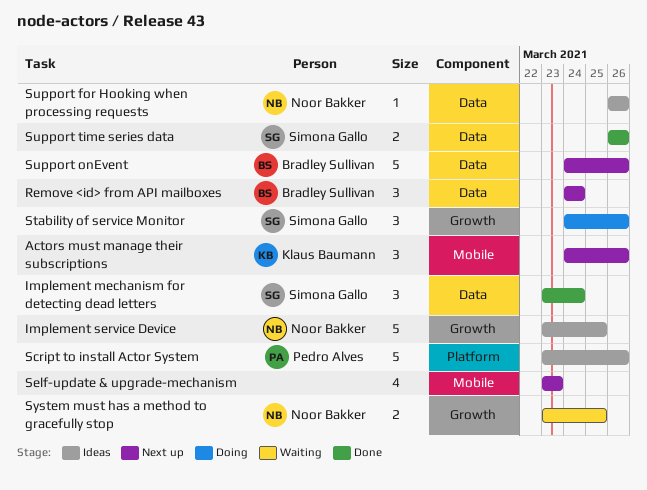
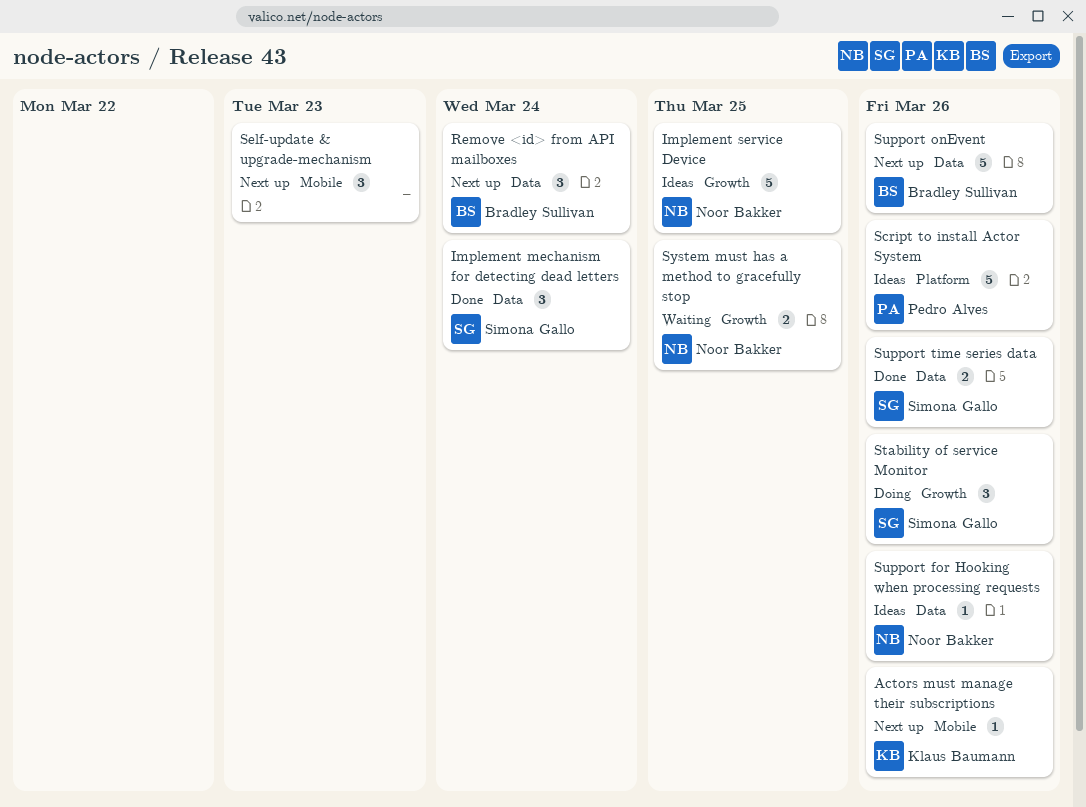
Actors must manage their subscriptions, estimate: 3 -> 1
Self-update & upgrade-mechanism, estimate: 4 -> 3

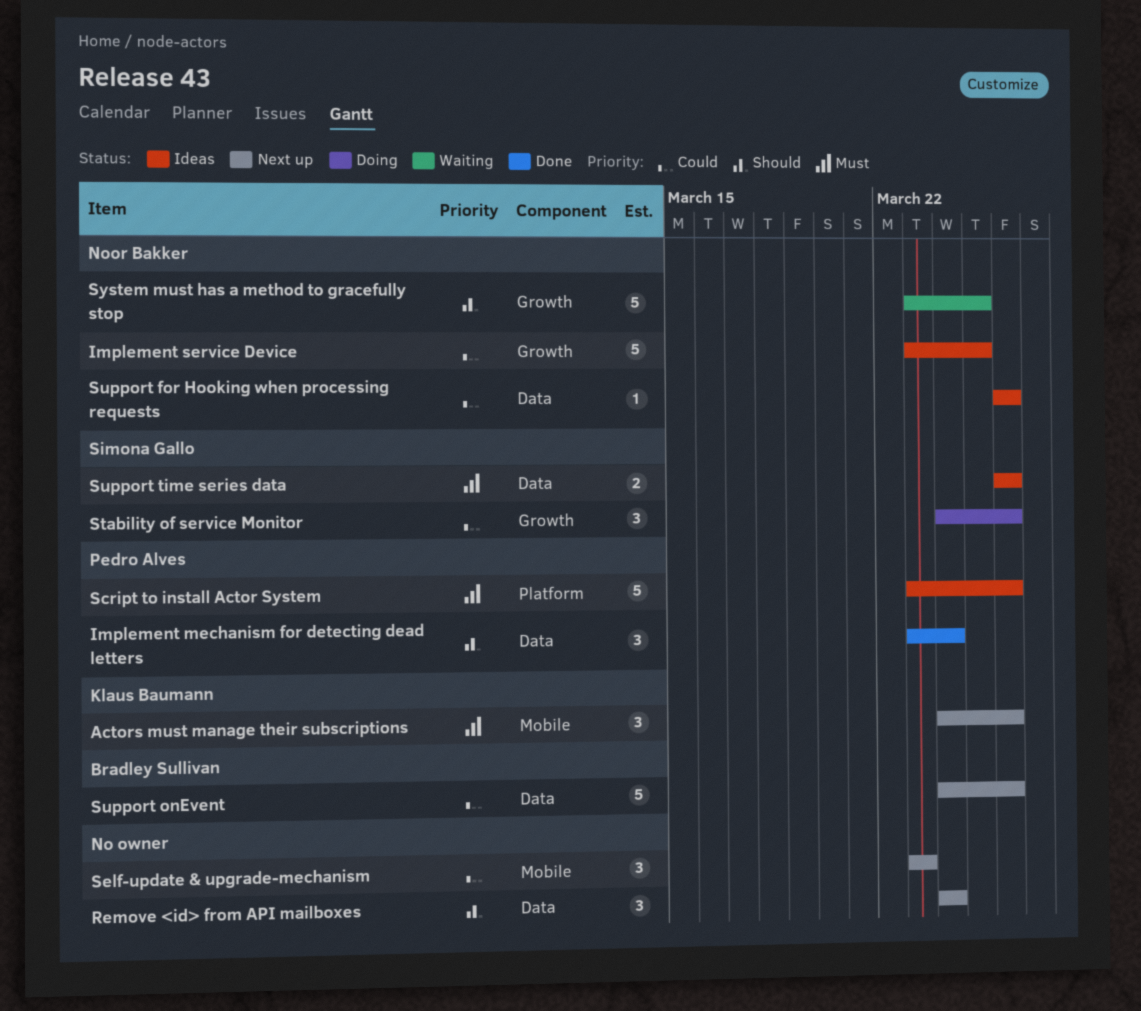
Actors must manage their subscriptions, estimate: 1 -> 3
Implement mechanism for detecting dead letters, owner: Simona Gallo -> Pedro Alves
Remove <id> from API mailboxes, owner: Bradley Sullivan -> none
Support time series data, status: Done -> Ideas
System must has a method to gracefully stop, estimate: 2 -> 5

